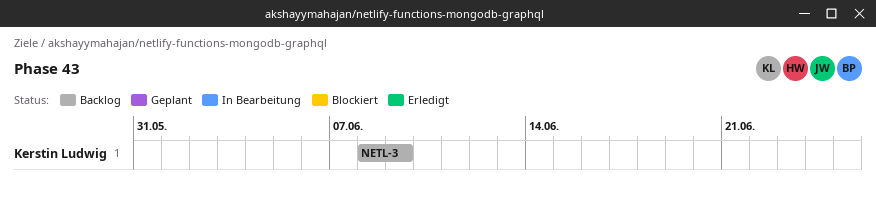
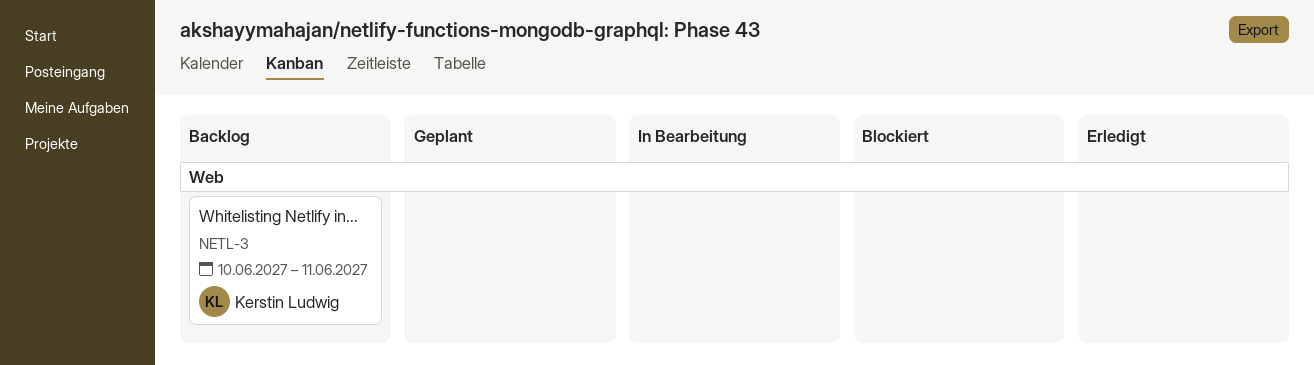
NETL-3, start: Jun 8 -> Jun 10
NETL-3, due: Jun 9 -> Jun 11

